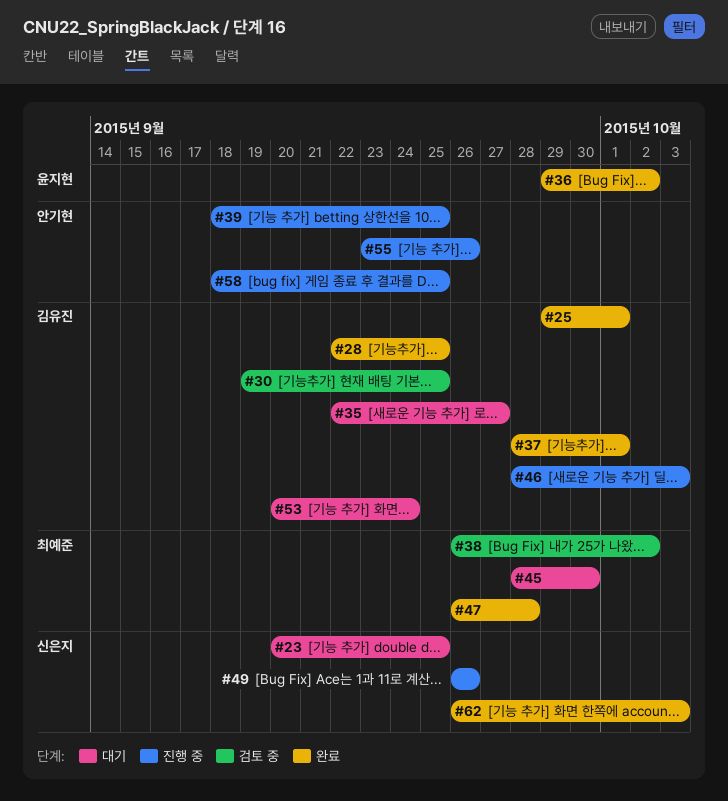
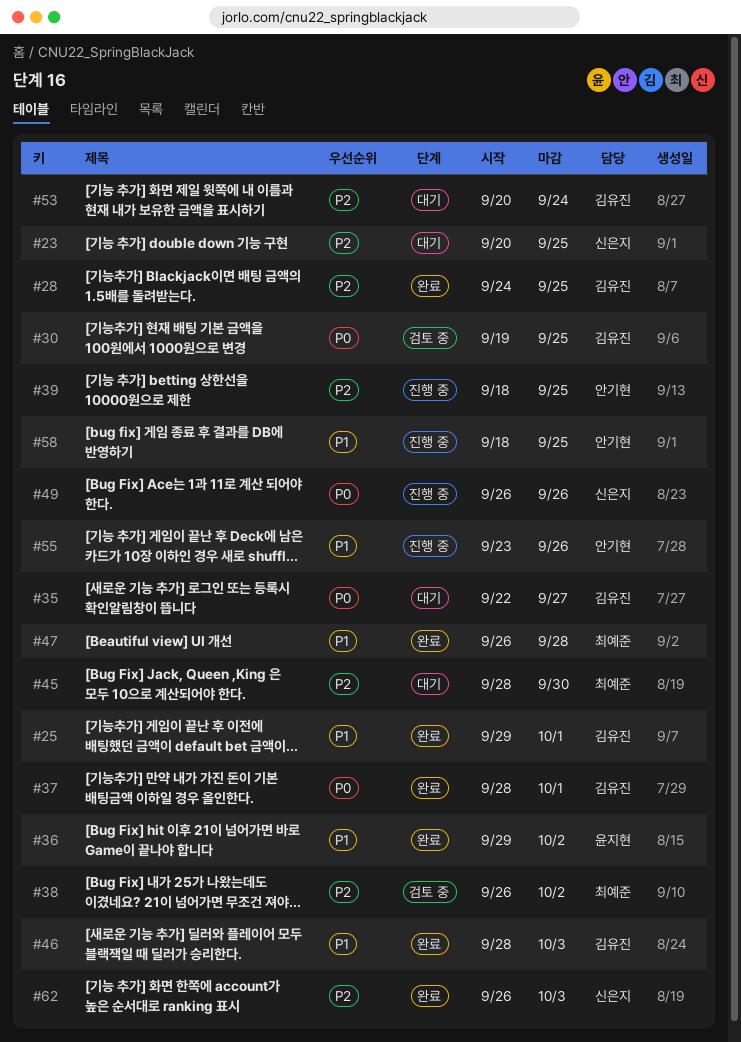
#28, start: Sep 22 -> Sep 24
#46, status: 진행 중 -> 완료

